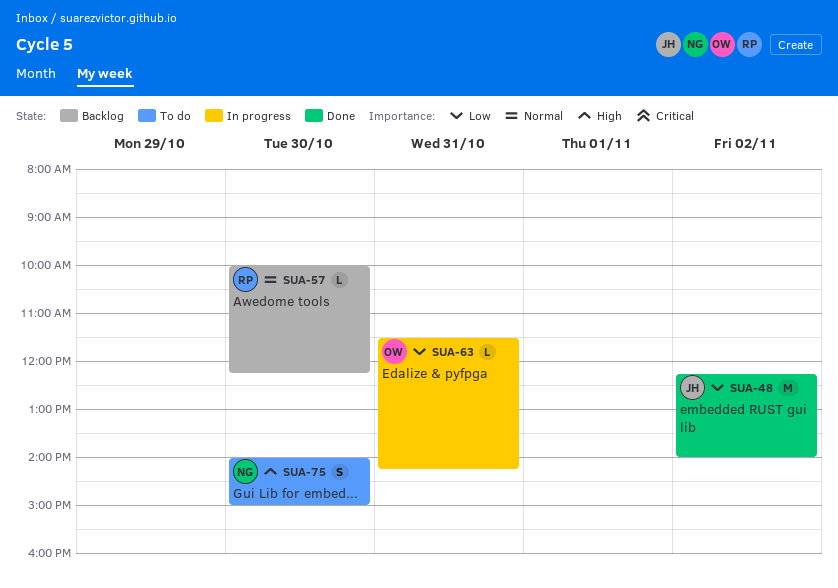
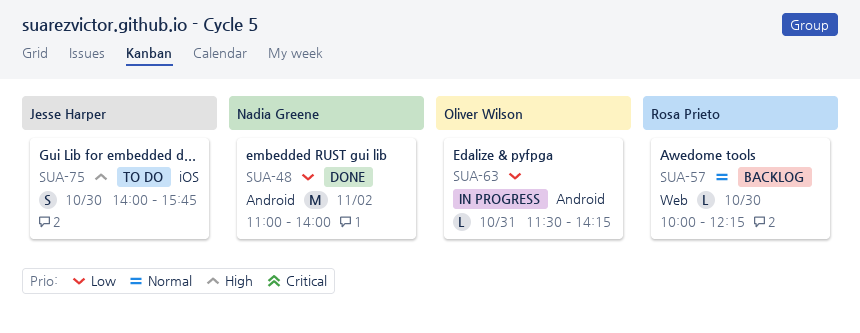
SUA-48, owner: Jesse Harper -> Nadia Greene
SUA-48, begins: 12:15 -> 11:00
SUA-75, owner: Nadia Greene -> Jesse Harper
SUA-75, ends: 15:00 -> 15:45

